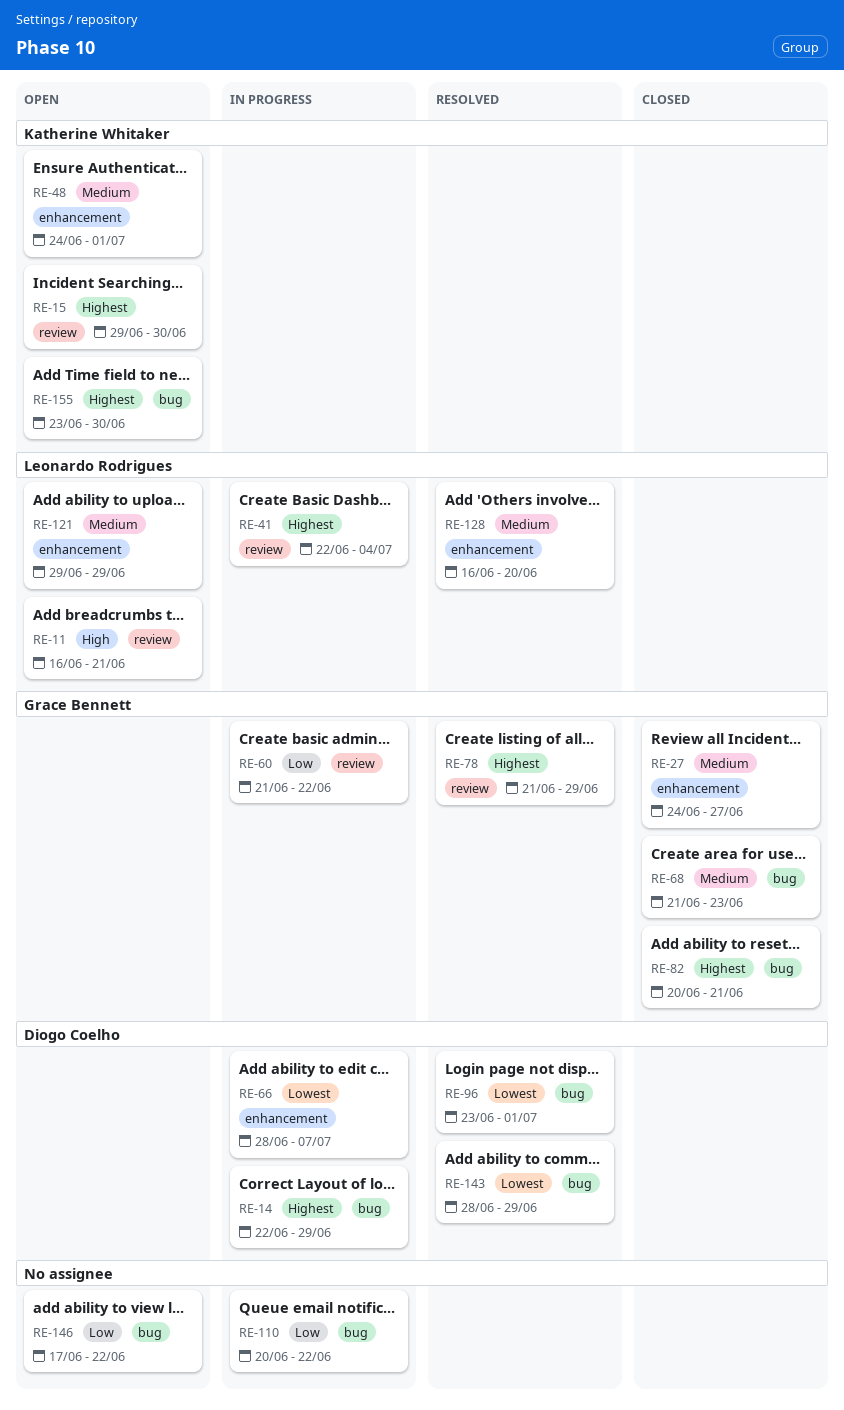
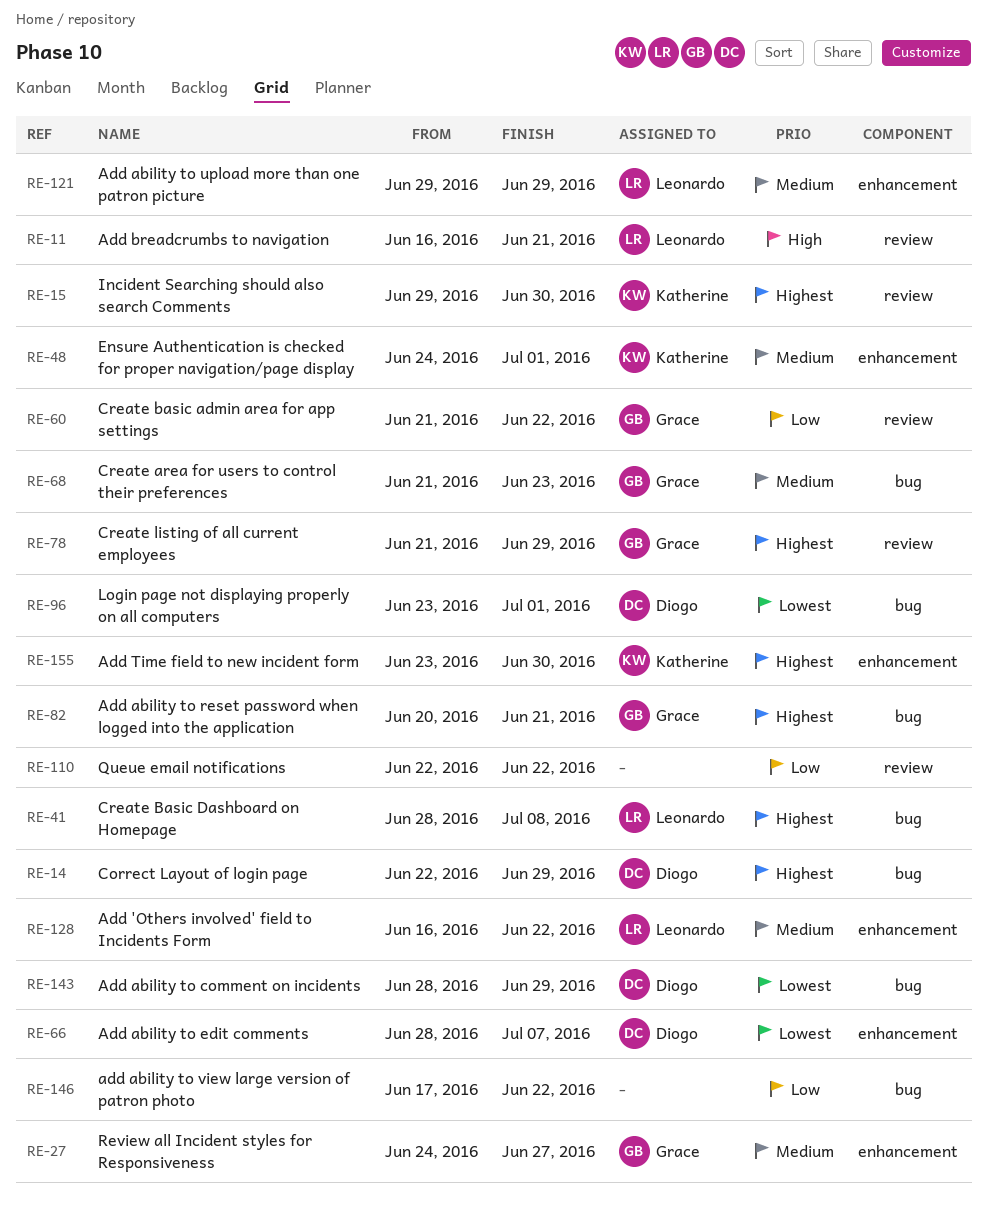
RE-41, label: review -> bug
RE-41, start: Jun 22 -> Jun 28
RE-41, due: Jul 4 -> Jul 8
RE-110, label: bug -> review
RE-110, start: Jun 20 -> Jun 22
RE-128, due: Jun 20 -> Jun 22
RE-155, label: bug -> enhancement

